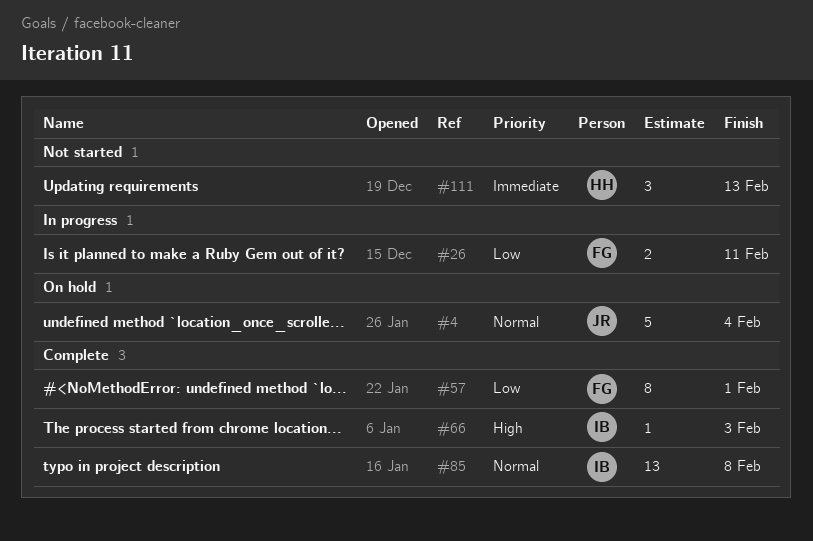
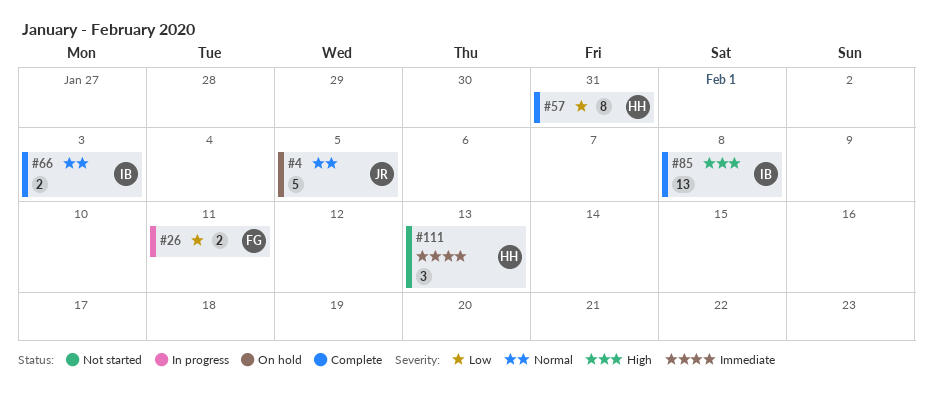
#4, due: Feb 4 -> Feb 5
#57, owner: FG -> HH
#57, due: Feb 1 -> Jan 31
#66, priority: High -> Normal
#66, estimate: 1 -> 2
#85, priority: Normal -> High

